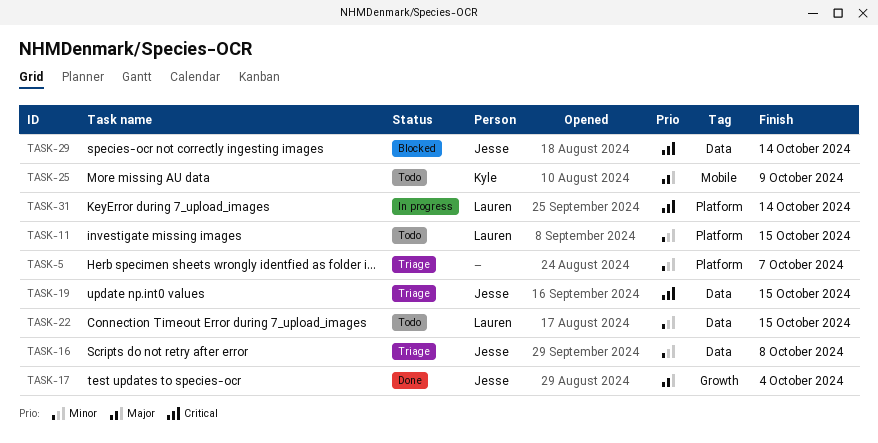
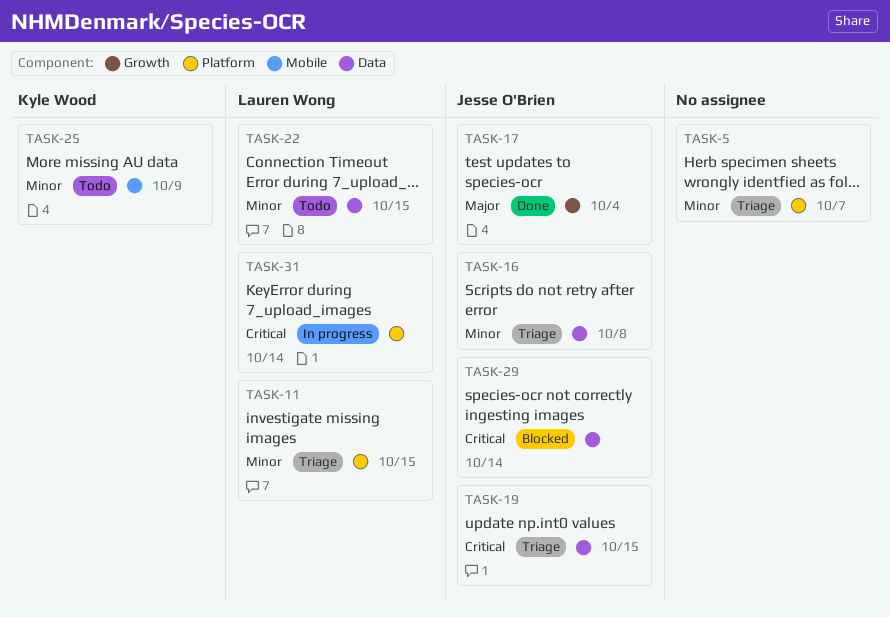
TASK-11, status: Todo -> Triage
TASK-25, priority: Major -> Minor

